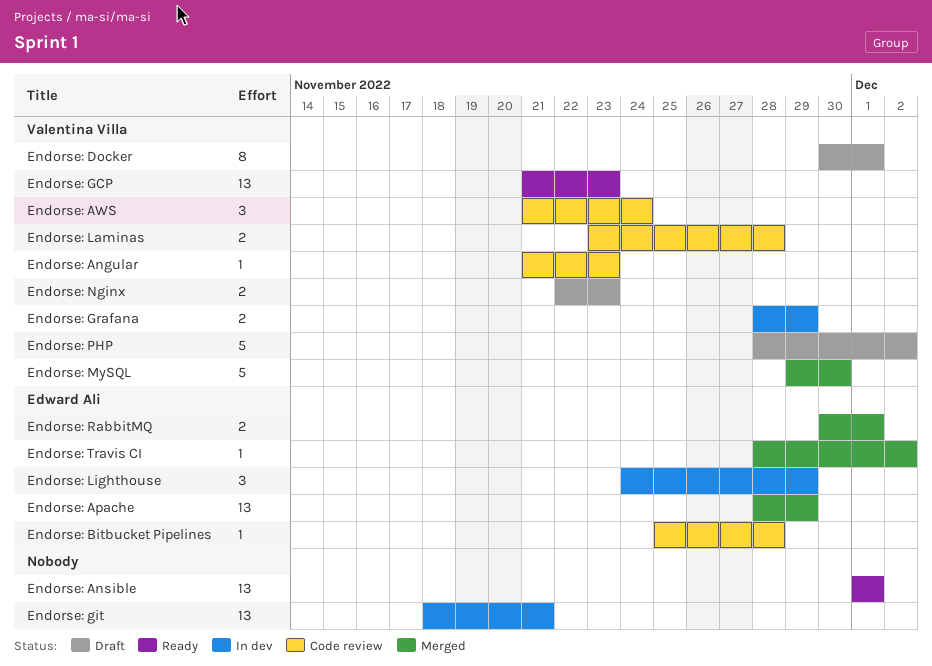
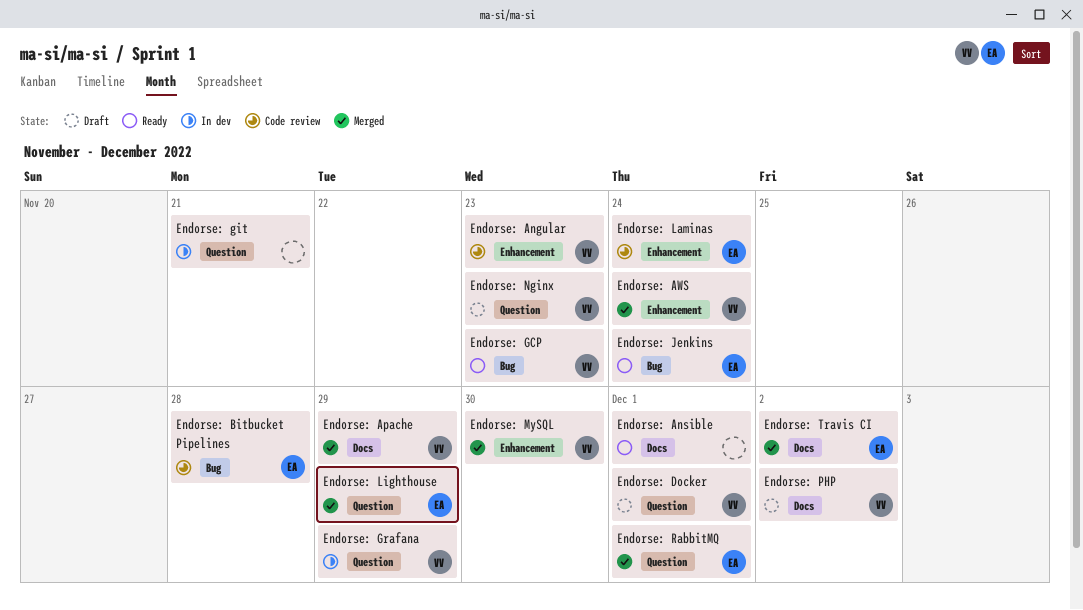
Endorse: Apache, owner: Edward Ali -> Valentina Villa
Endorse: AWS, status: Code review -> Merged
Endorse: Jenkins: none -> present
Endorse: Laminas, owner: Valentina Villa -> Edward Ali
Endorse: Laminas, due: Nov 28 -> Nov 24
Endorse: Lighthouse, status: In dev -> Merged

